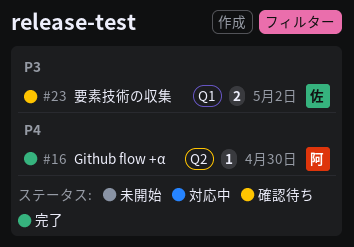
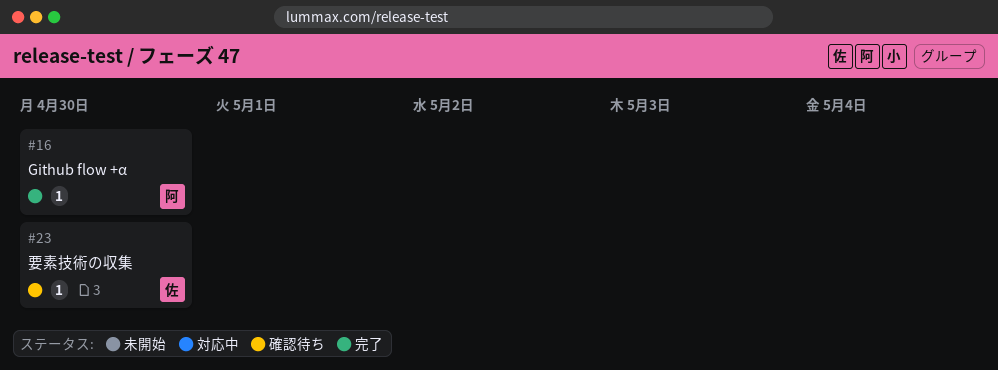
#23, estimate: 2 -> 1
#23, due: May 2 -> Apr 30

